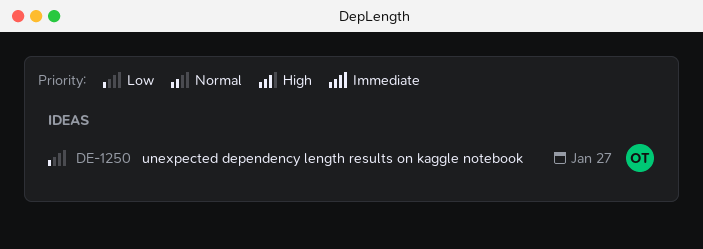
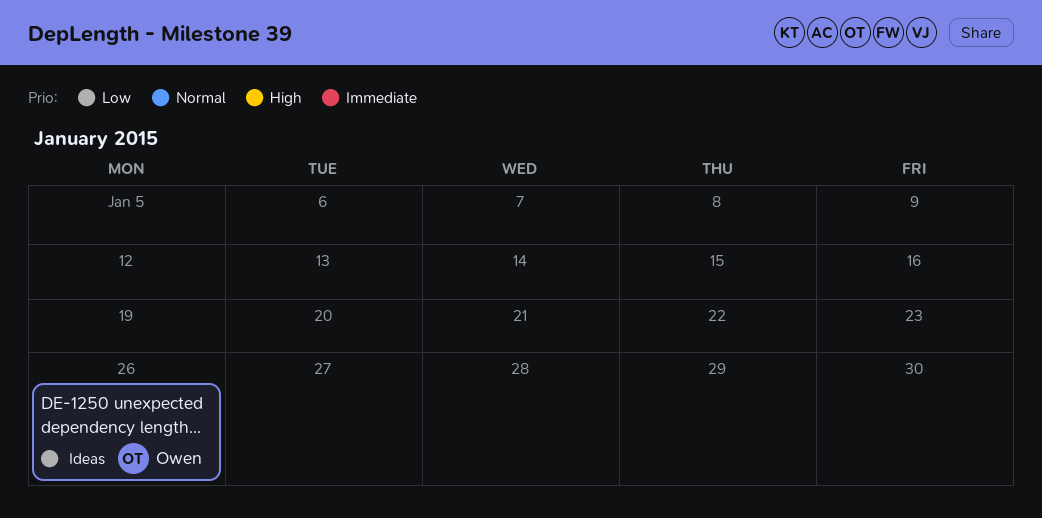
DE-1250, due: Jan 27 -> Jan 26

